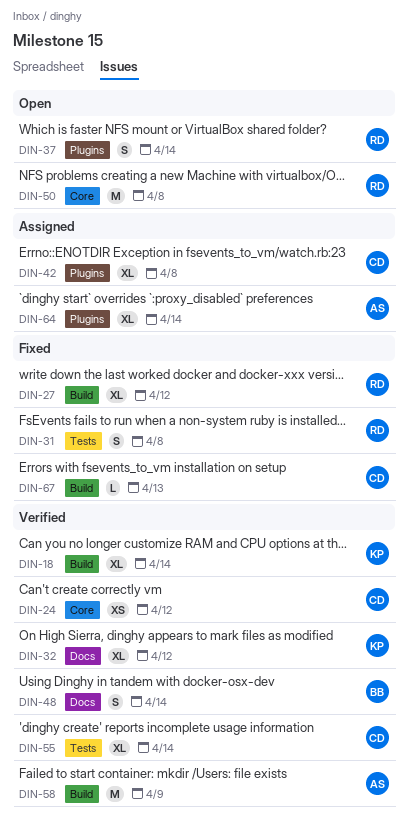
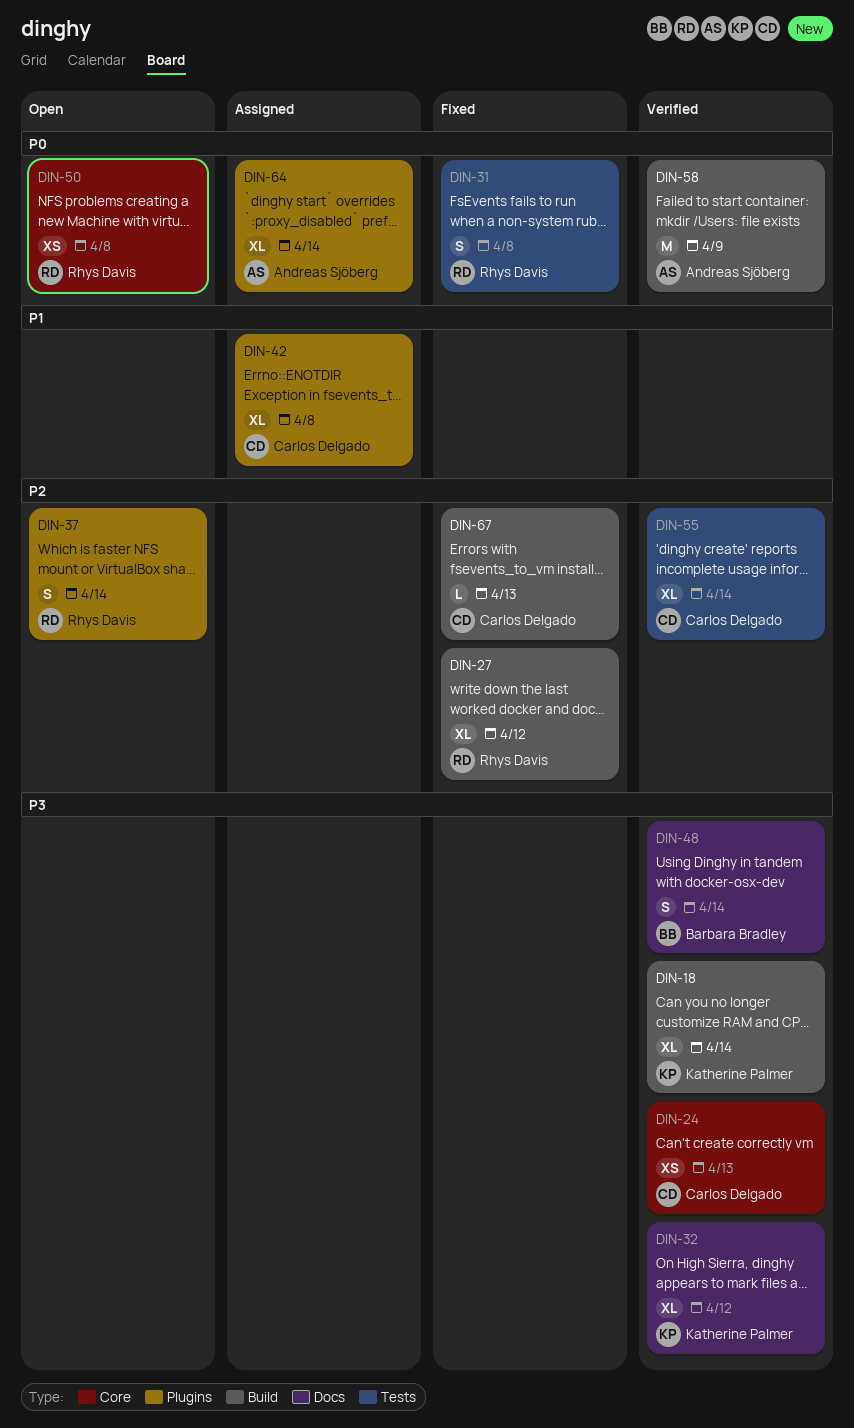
DIN-24, due: Apr 12 -> Apr 13
DIN-50, estimate: M -> XS

